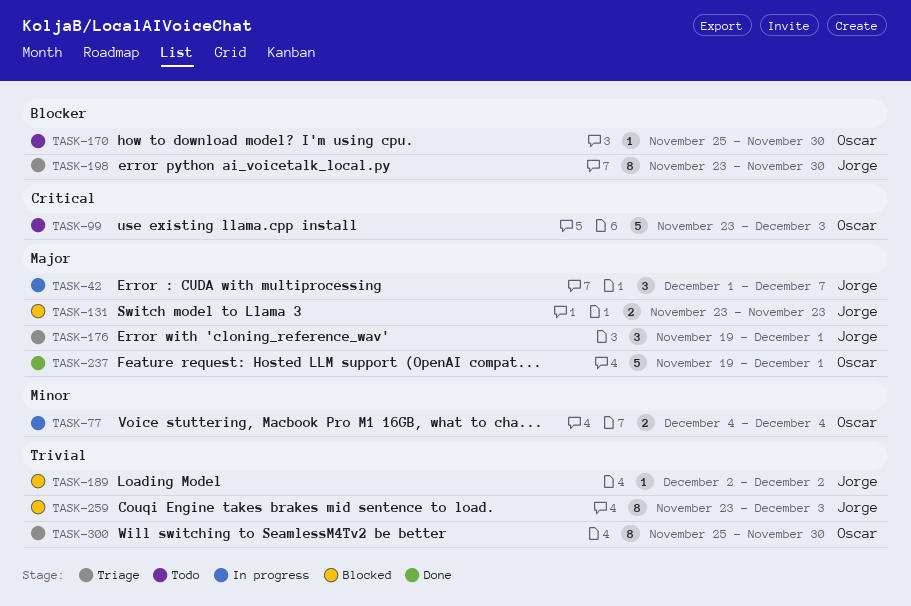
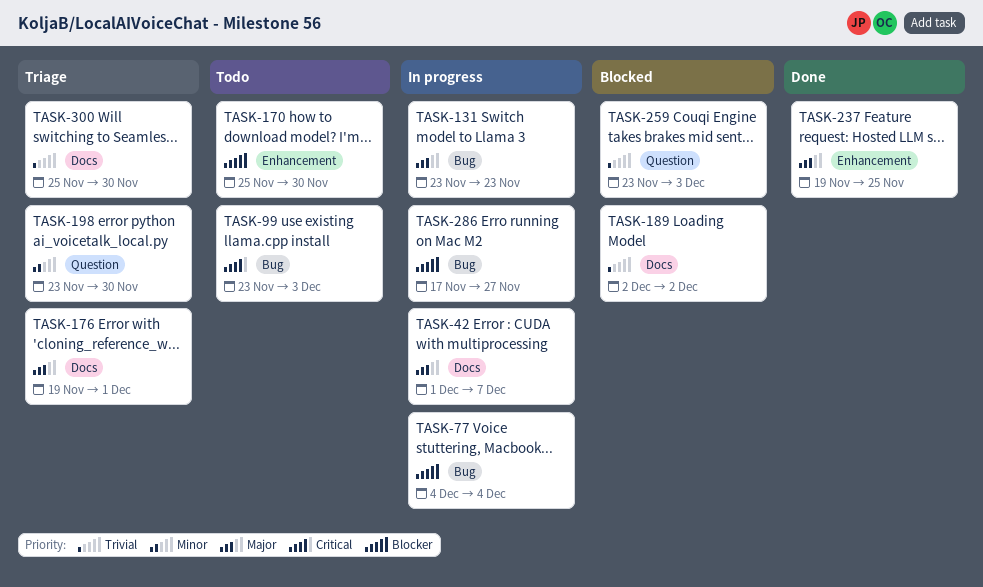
TASK-77, priority: Minor -> Blocker
TASK-131, status: Blocked -> In progress
TASK-198, priority: Blocker -> Minor
TASK-237, due: Dec 1 -> Nov 25
TASK-286: none -> present

